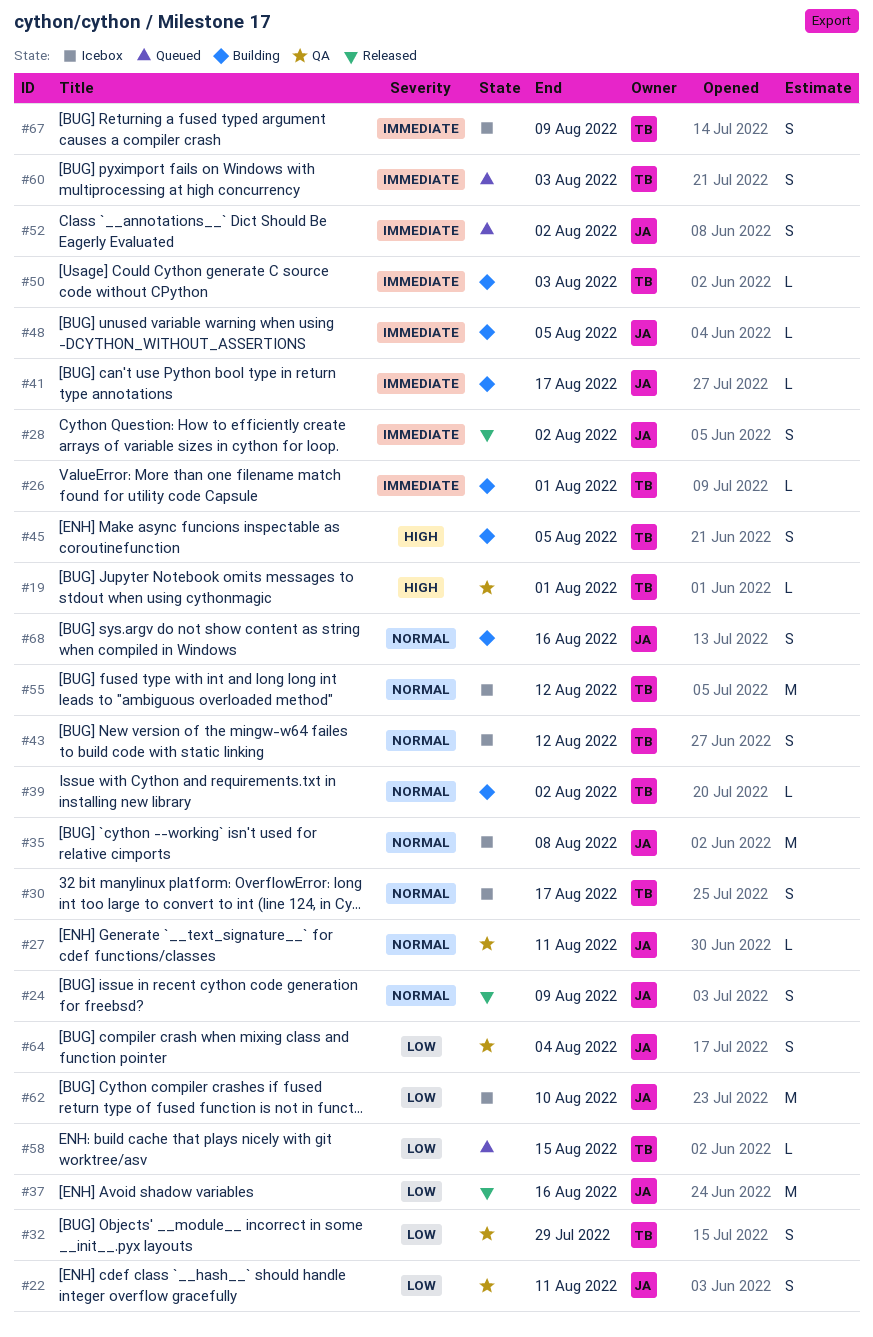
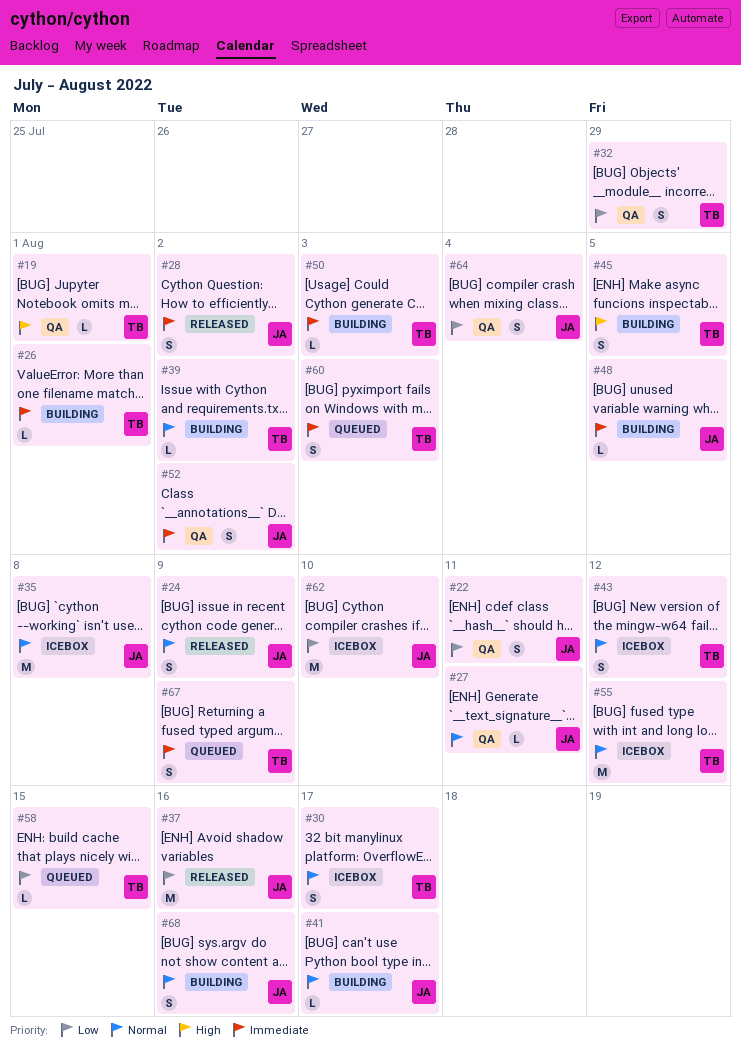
#41, priority: Immediate -> Normal
#52, status: Queued -> QA
#67, status: Icebox -> Queued

